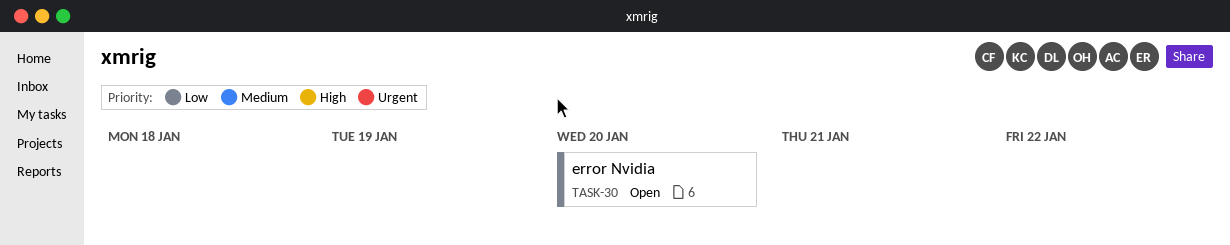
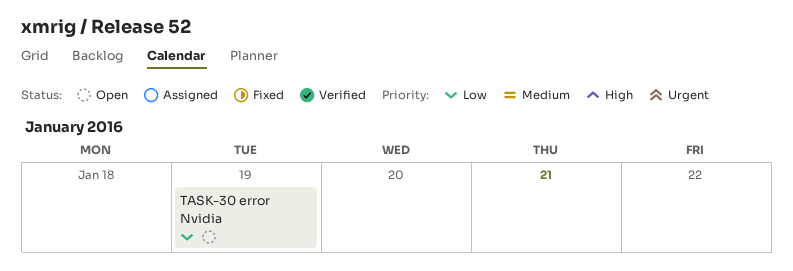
TASK-30, due: Jan 20 -> Jan 19

